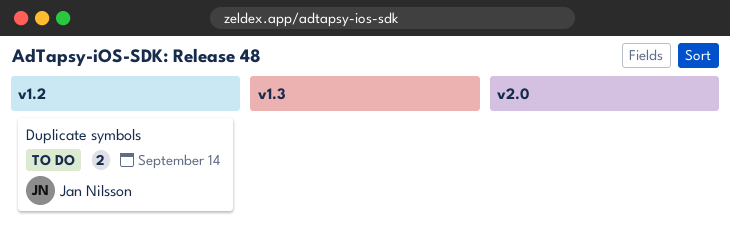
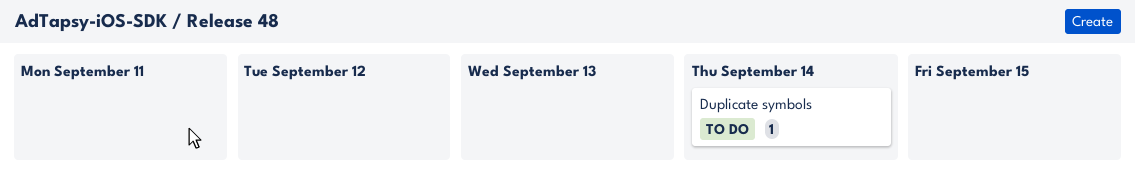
Duplicate symbols, estimate: 2 -> 1

